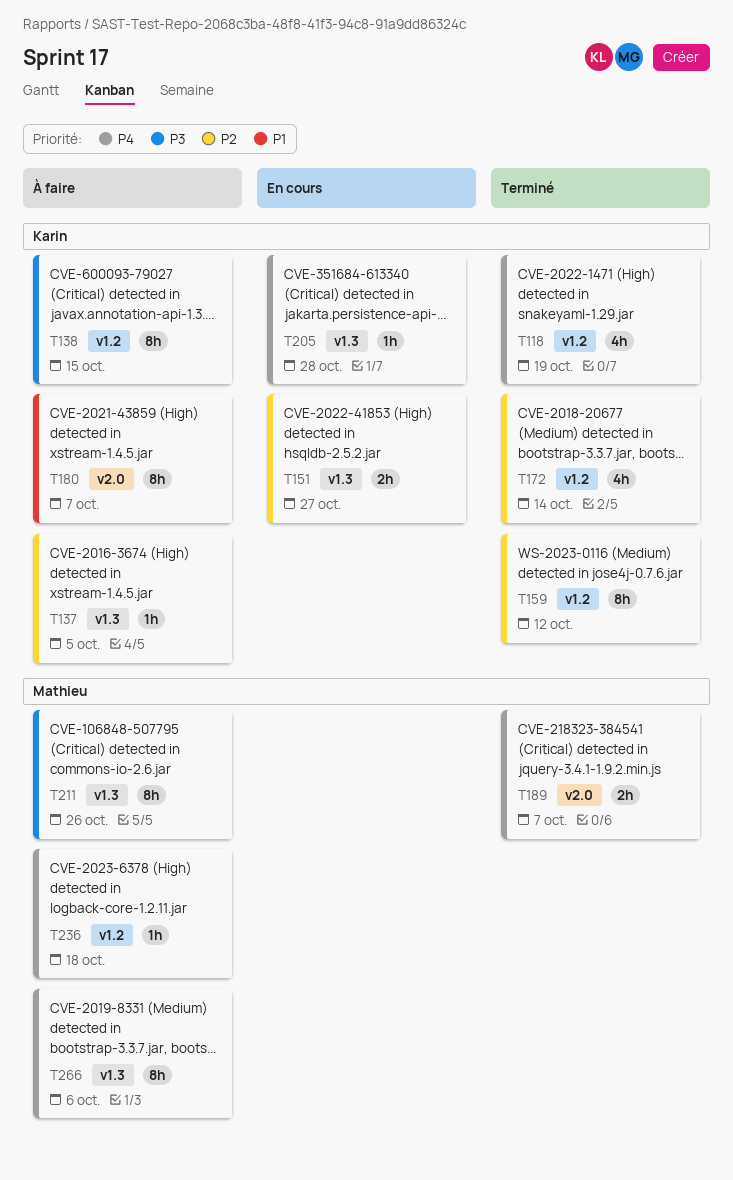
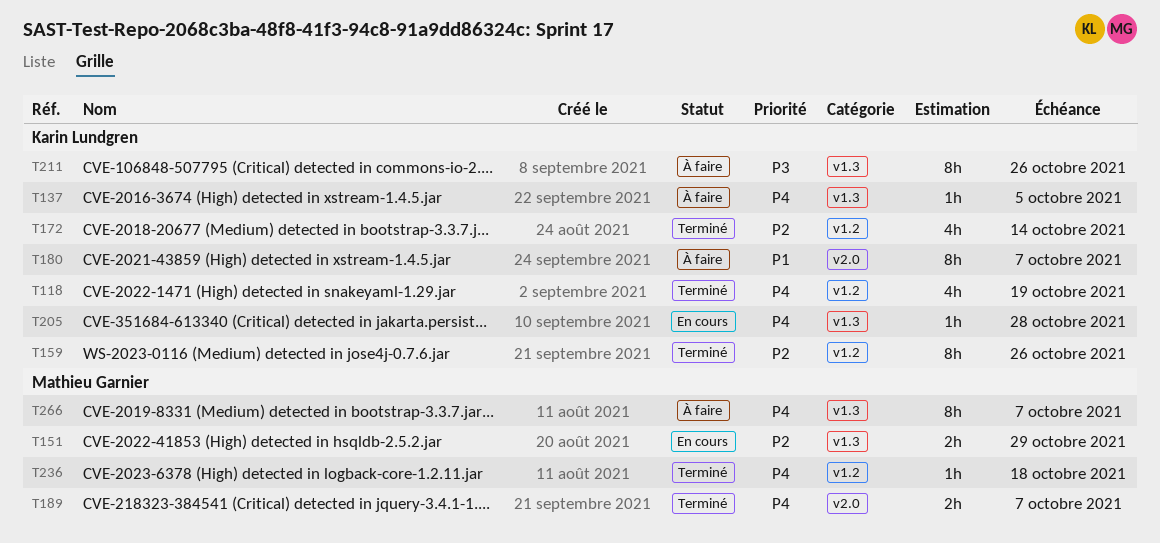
T137, priority: P2 -> P4
T138: present -> none
T151, owner: Karin Lundgren -> Mathieu Garnier
T151, due: Oct 27 -> Oct 29
T159, due: Oct 12 -> Oct 26
T211, owner: Mathieu Garnier -> Karin Lundgren
T236, status: À faire -> Terminé
T266, due: Oct 6 -> Oct 7

